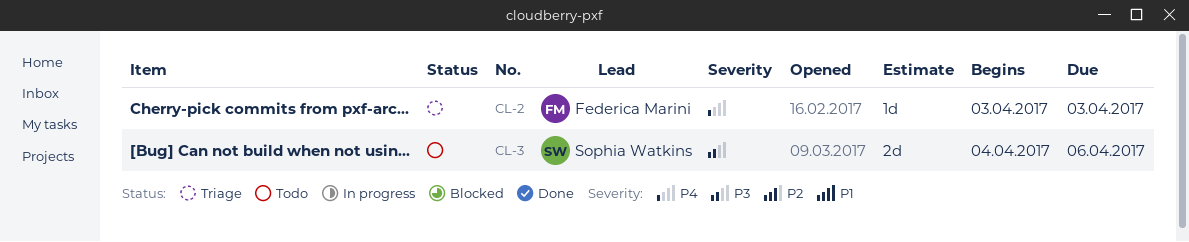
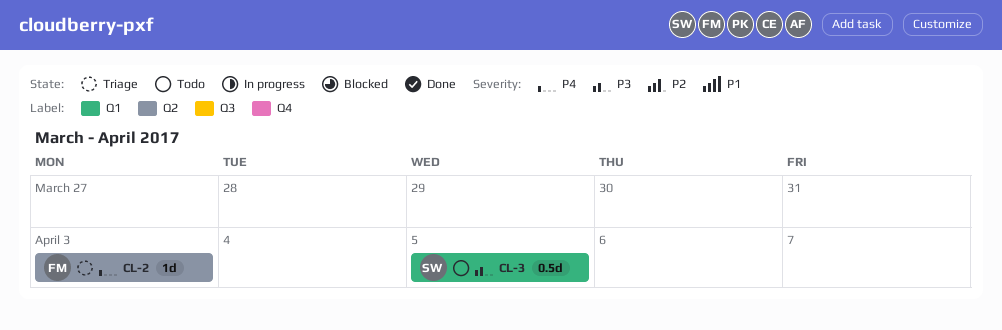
CL-3, estimate: 2d -> 0.5d
CL-3, start: Apr 4 -> Apr 5
CL-3, due: Apr 6 -> Apr 5

